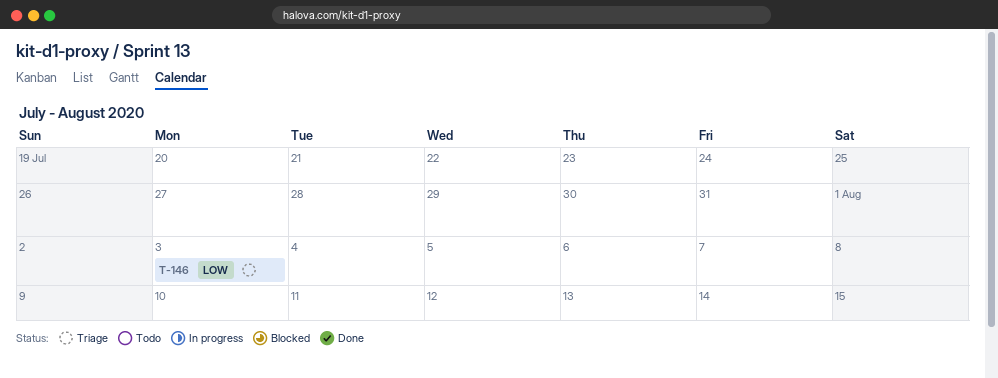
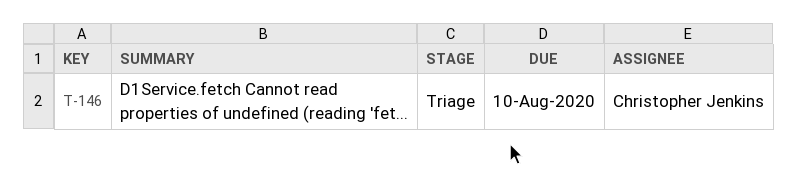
T-146, due: Aug 3 -> Aug 10

